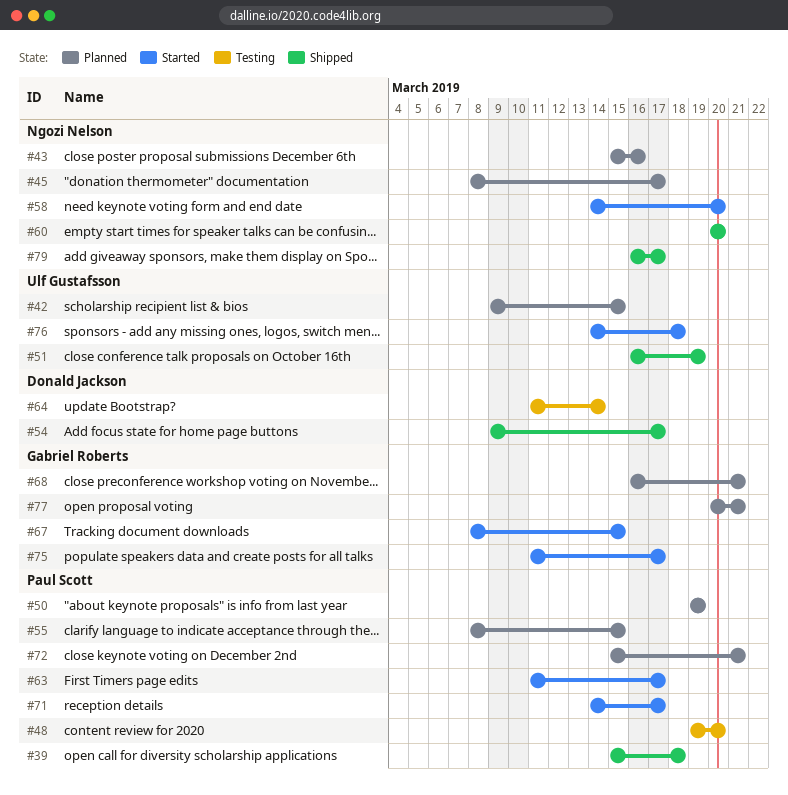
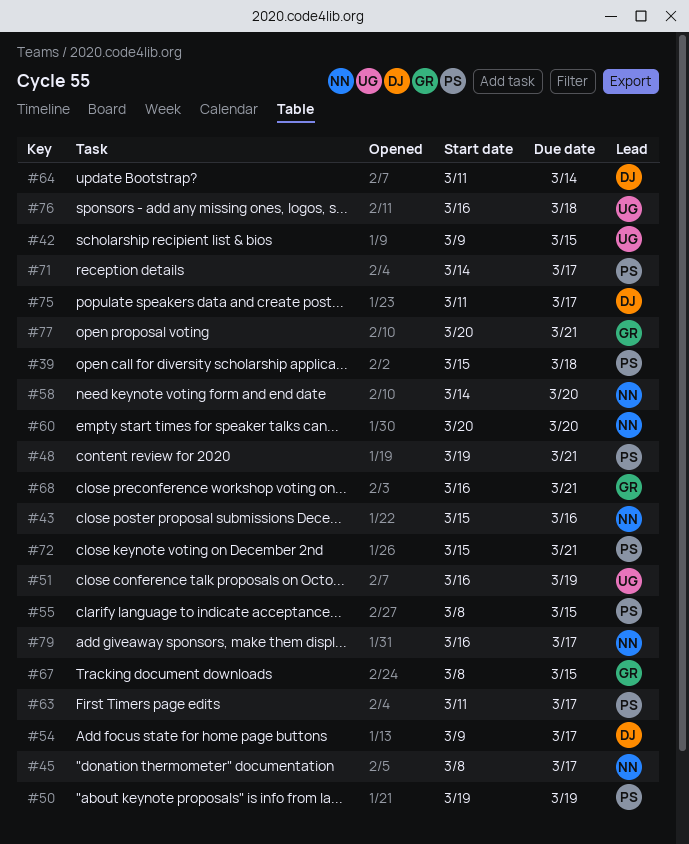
#48, due: Mar 20 -> Mar 21
#75, owner: Gabriel Roberts -> Donald Jackson
#76, start: Mar 14 -> Mar 16

